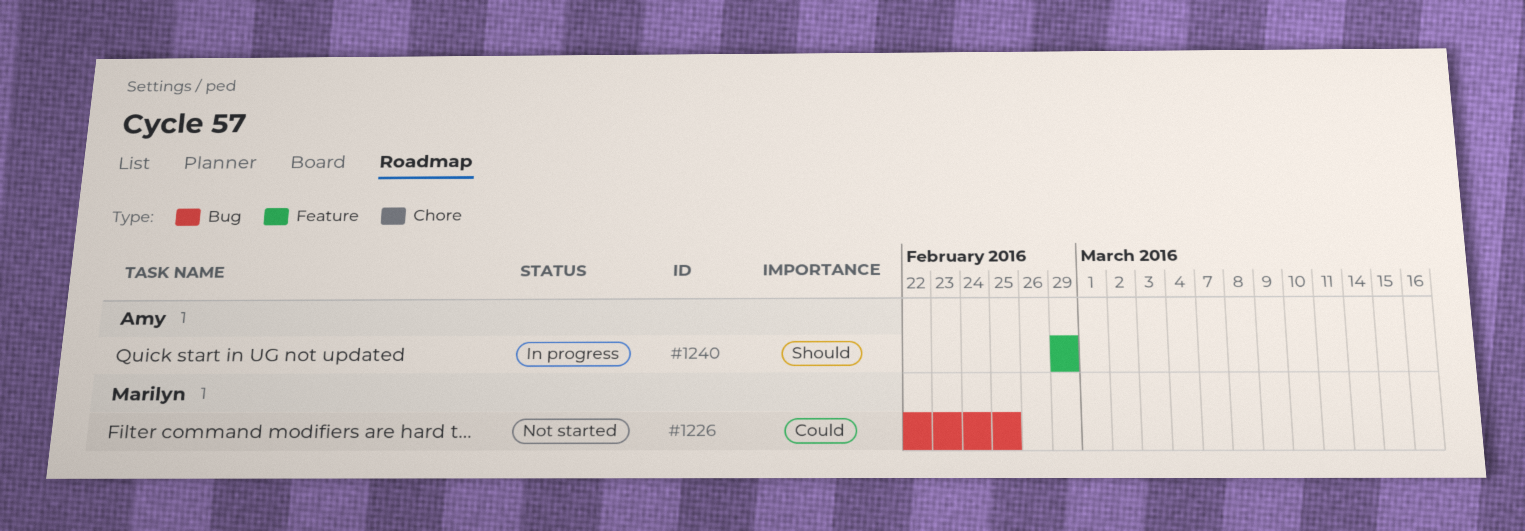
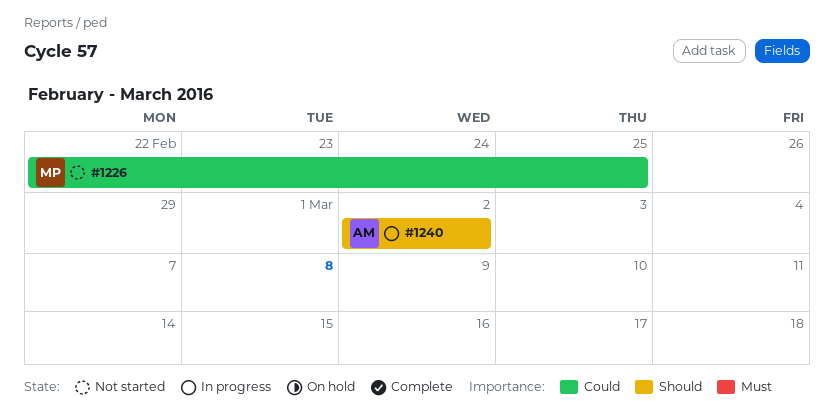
#1240, start: Feb 29 -> Mar 2
#1240, due: Feb 29 -> Mar 2

